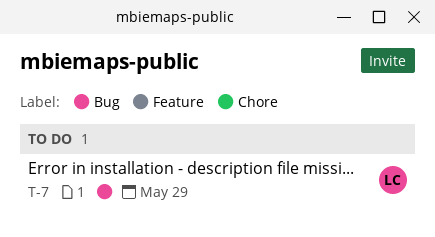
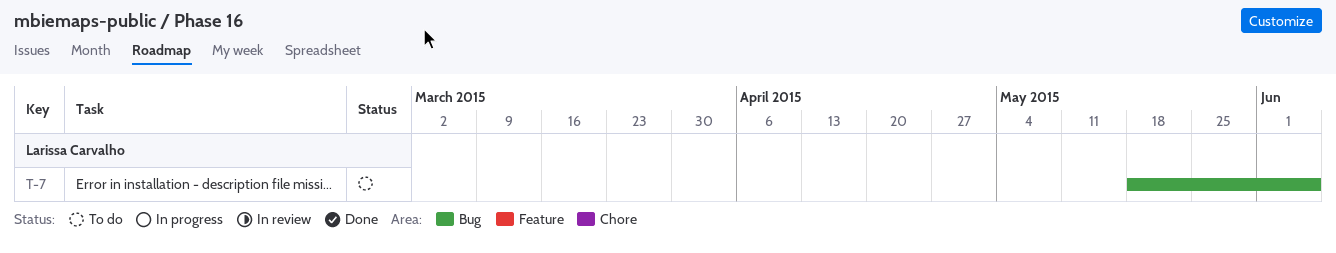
T-7, due: May 29 -> Jun 5

